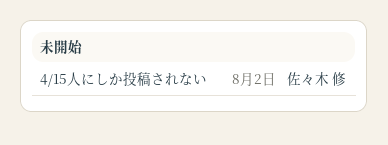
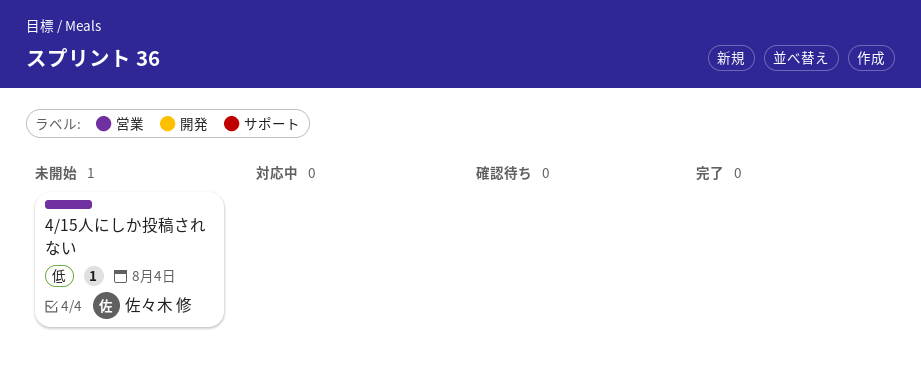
4/15人にしか投稿されない, due: Aug 2 -> Aug 4

